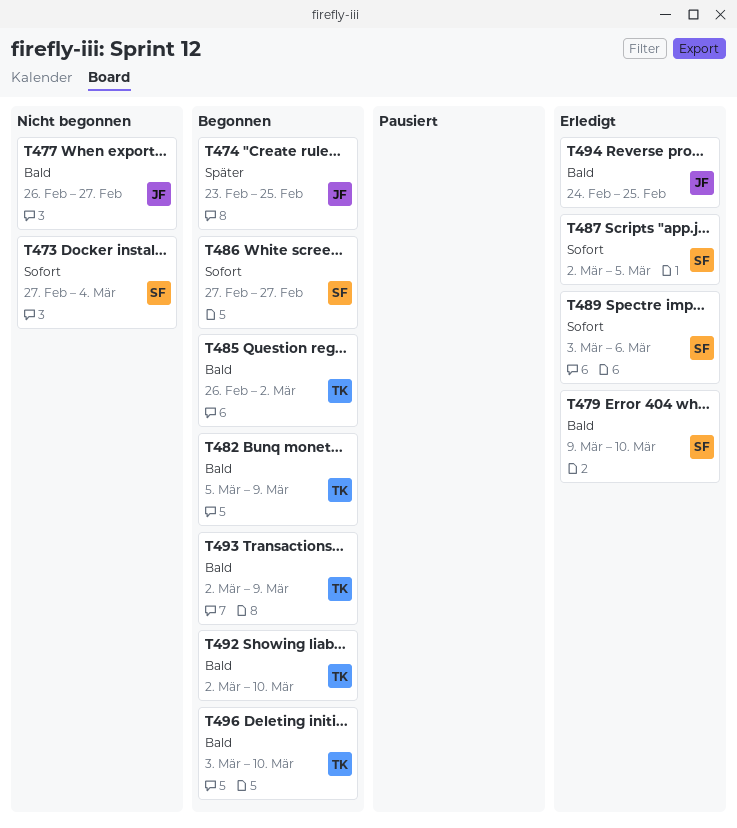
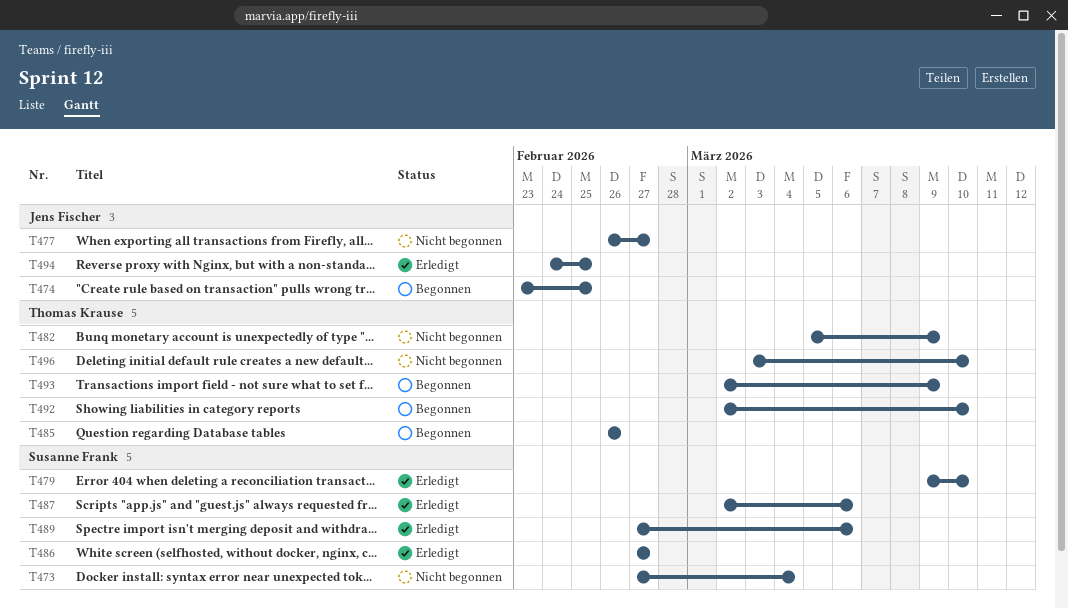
T482, status: Begonnen -> Nicht begonnen
T485, due: Mar 2 -> Feb 26
T486, status: Begonnen -> Erledigt
T487, due: Mar 5 -> Mar 6
T489, start: Mar 3 -> Feb 27
T496, status: Begonnen -> Nicht begonnen

